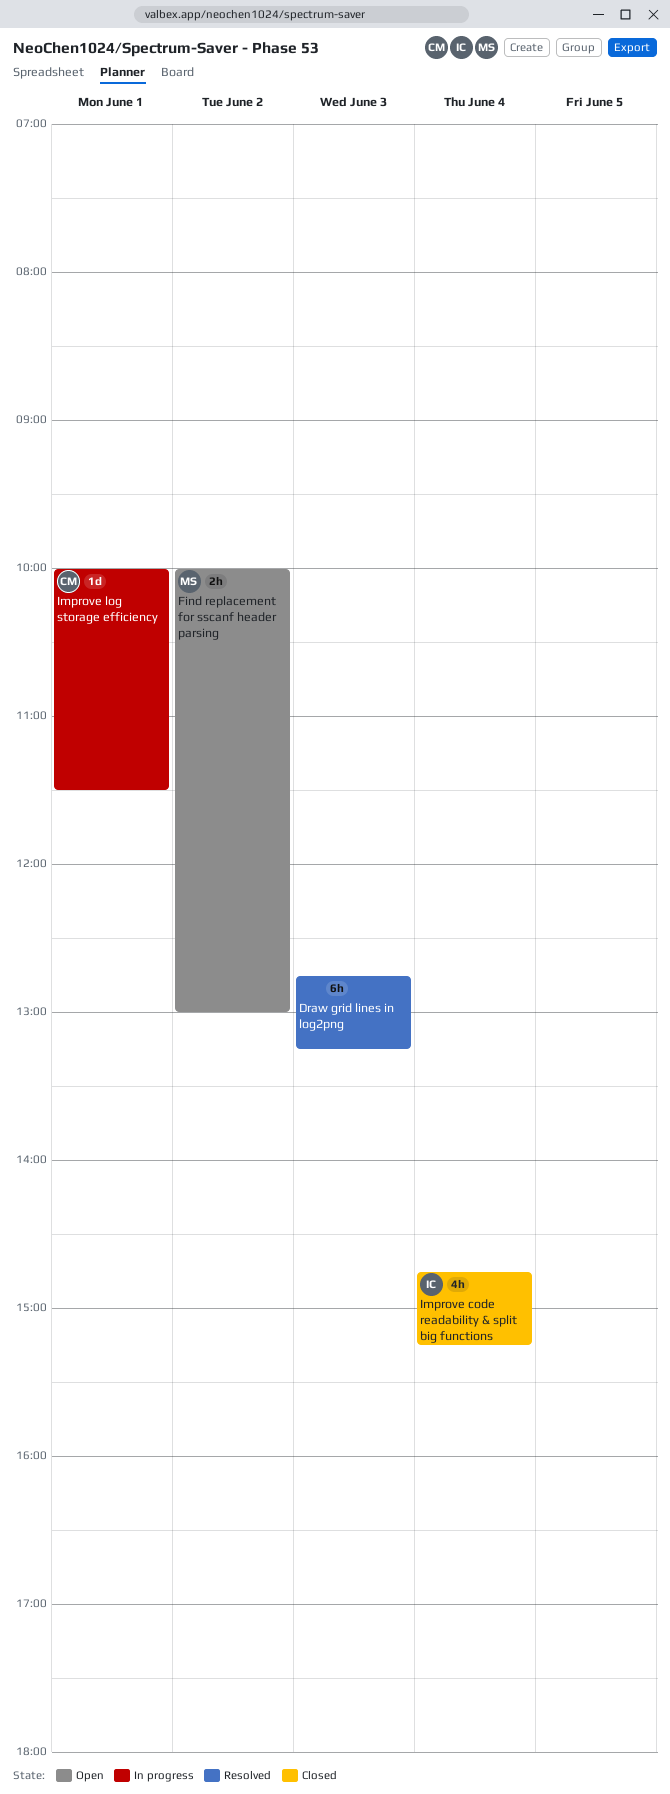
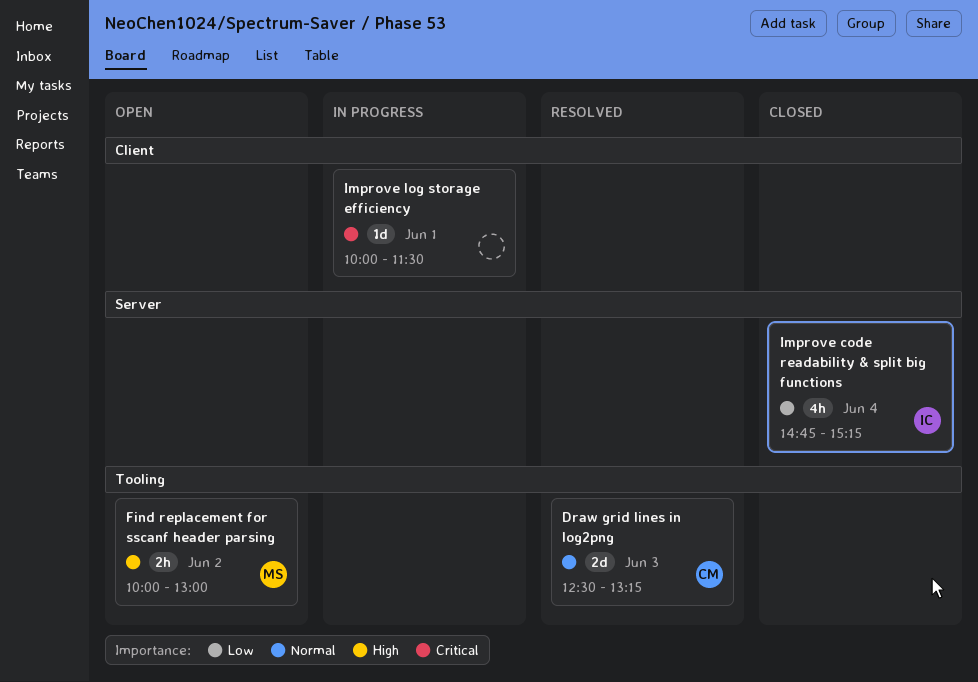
Draw grid lines in log2png, owner: none -> CM
Draw grid lines in log2png, estimate: 6h -> 2d
Draw grid lines in log2png, begins: 12:45 -> 12:30
Improve log storage efficiency, owner: CM -> none

